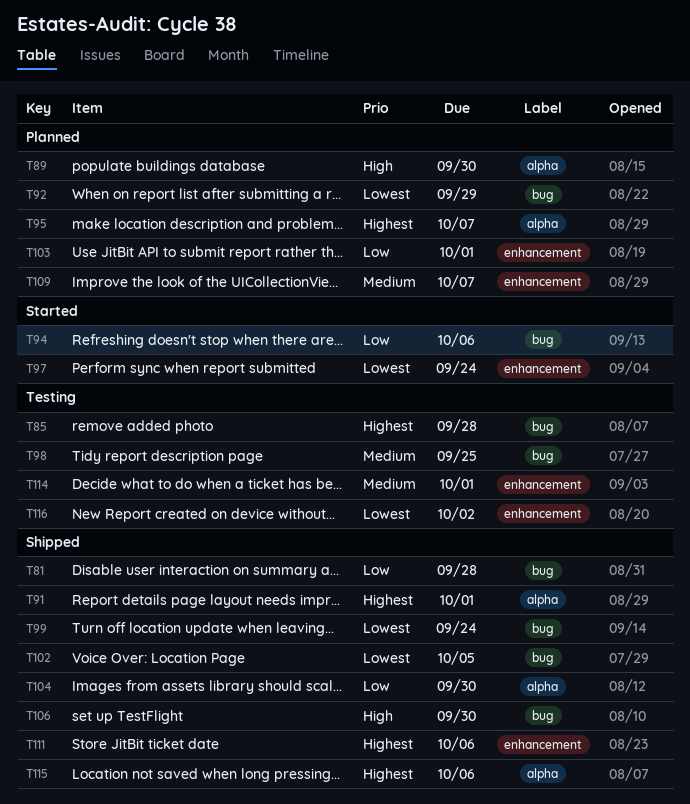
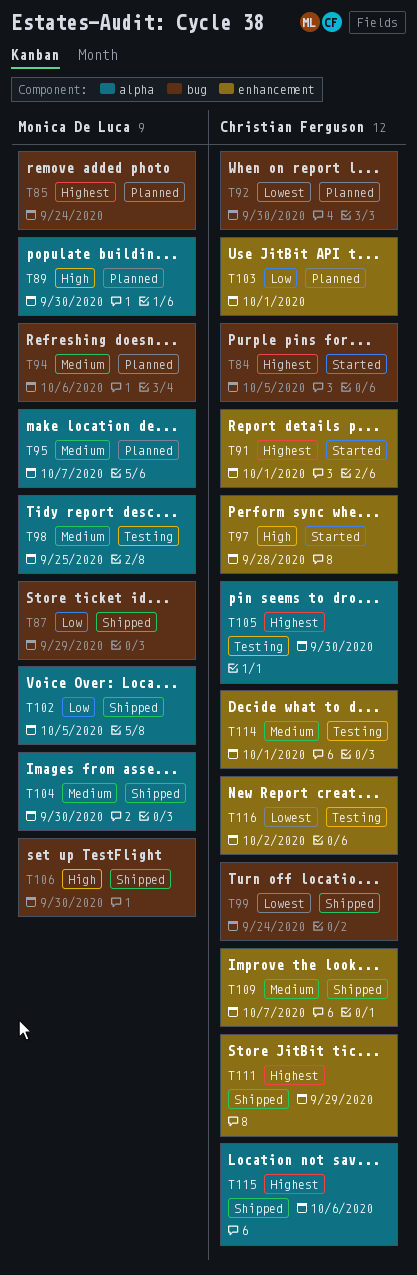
T81: present -> none
T84: none -> present
T85, status: Testing -> Planned
T85, due: Sep 28 -> Sep 24
T87: none -> present
T91, status: Shipped -> Started
T91, label: alpha -> enhancement
T92, due: Sep 29 -> Sep 30
T94, status: Started -> Planned
T94, priority: Low -> Medium
T95, priority: Highest -> Medium
T97, priority: Lowest -> High
T97, due: Sep 24 -> Sep 28
T98, label: bug -> alpha
T102, priority: Lowest -> Low
T102, label: bug -> alpha
T104, priority: Low -> Medium
T105: none -> present
T109, status: Planned -> Shipped
T111, due: Oct 6 -> Sep 29

